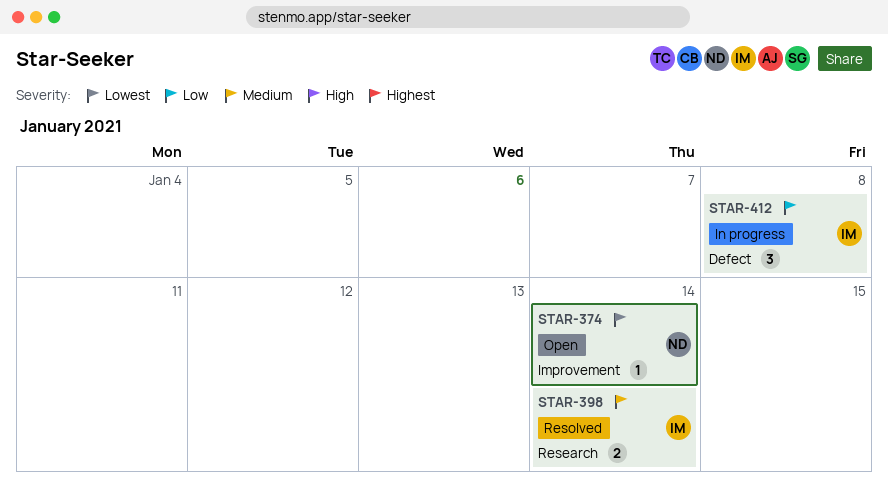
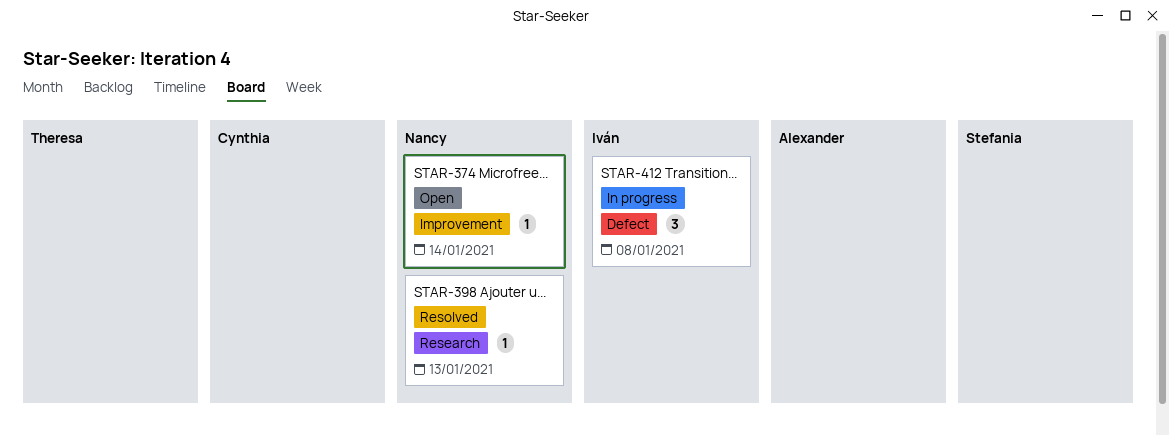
STAR-398, owner: Iván -> Nancy
STAR-398, estimate: 2 -> 1
STAR-398, due: Jan 14 -> Jan 13

